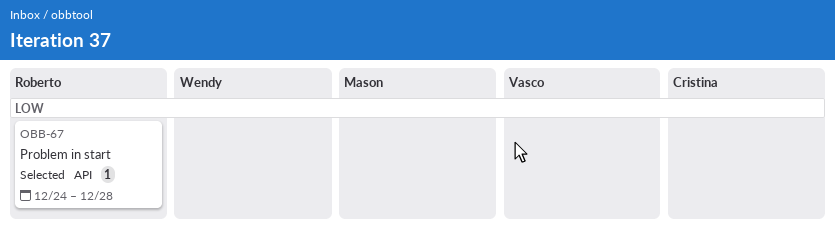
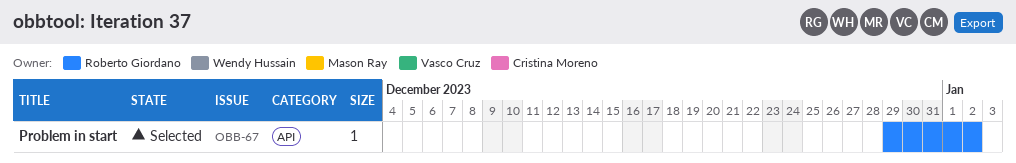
OBB-67, start: Dec 24 -> Dec 29
OBB-67, due: Dec 28 -> Jan 2

